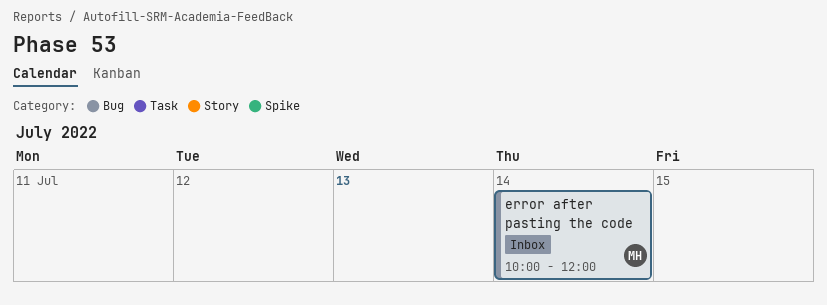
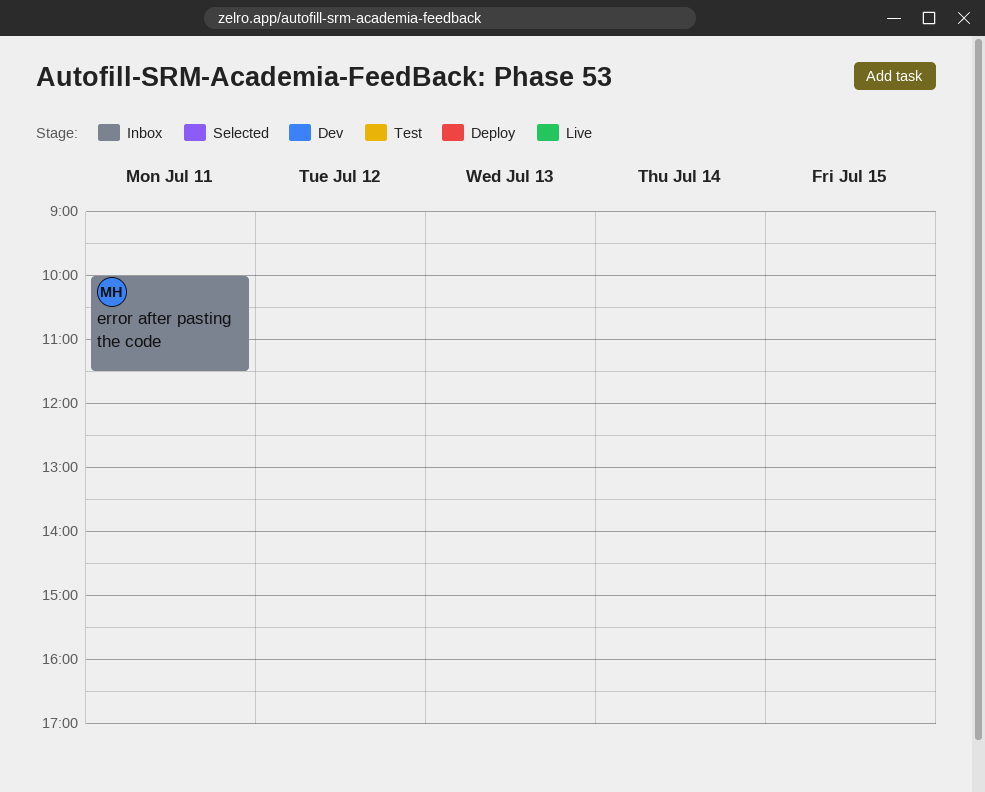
error after pasting the code, day: Jul 14 -> Jul 11
error after pasting the code, ends: 12:00 -> 11:30

